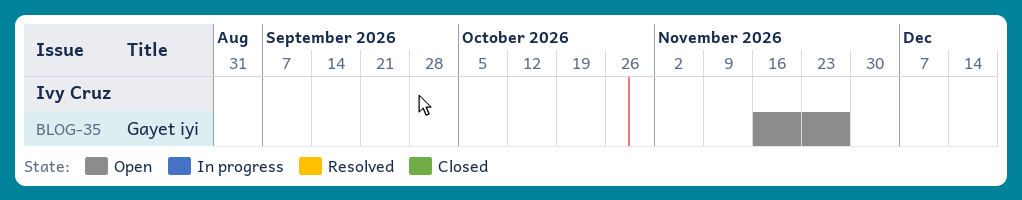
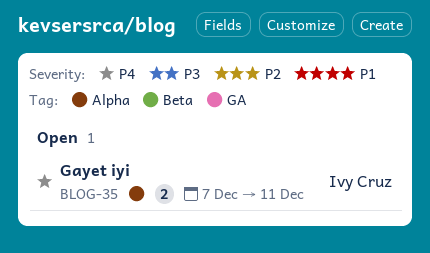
BLOG-35, start: Nov 16 -> Dec 7
BLOG-35, due: Nov 27 -> Dec 11

